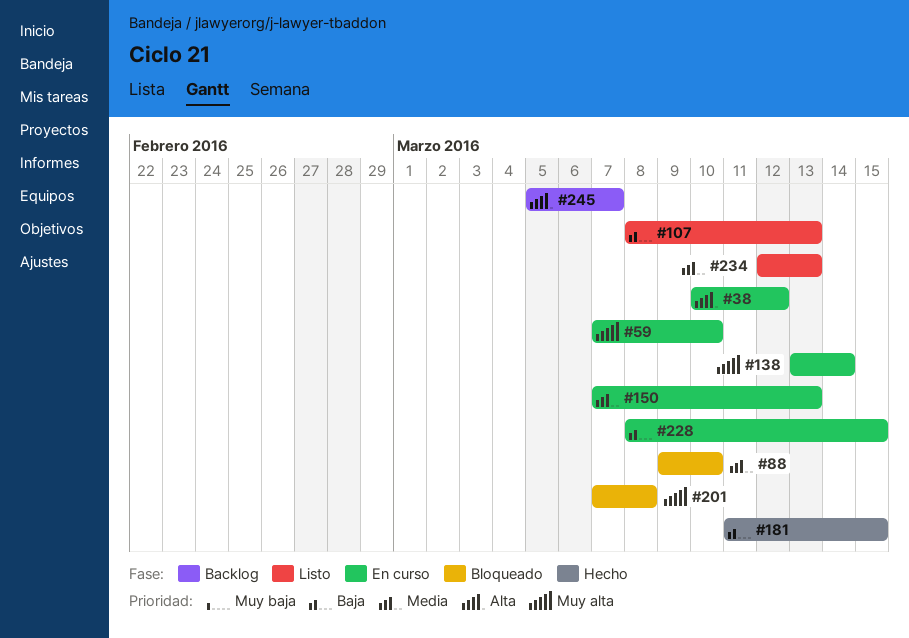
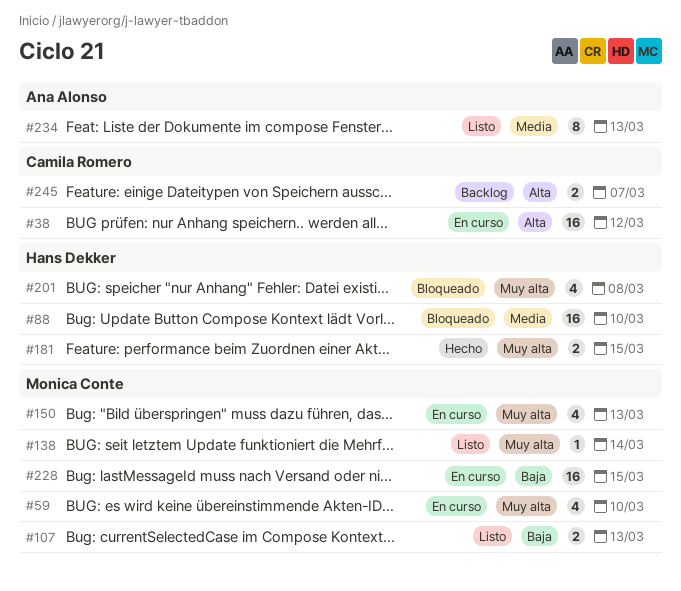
#138, status: En curso -> Listo
#150, priority: Media -> Muy alta
#181, priority: Baja -> Muy alta

